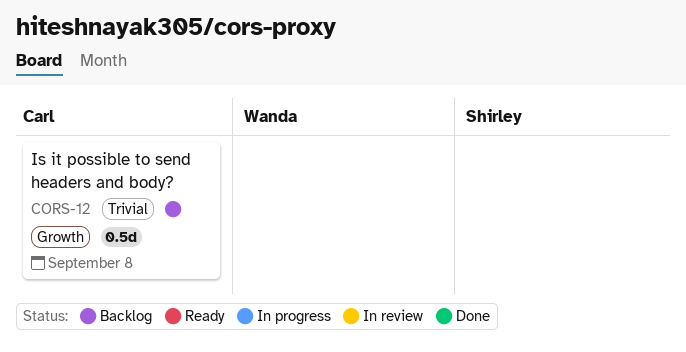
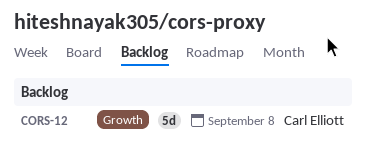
CORS-12, estimate: 0.5d -> 5d

